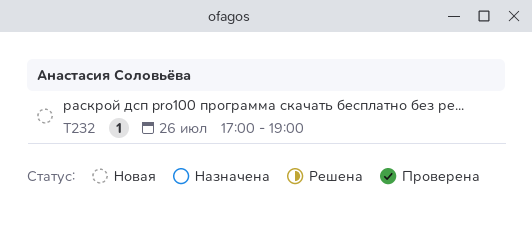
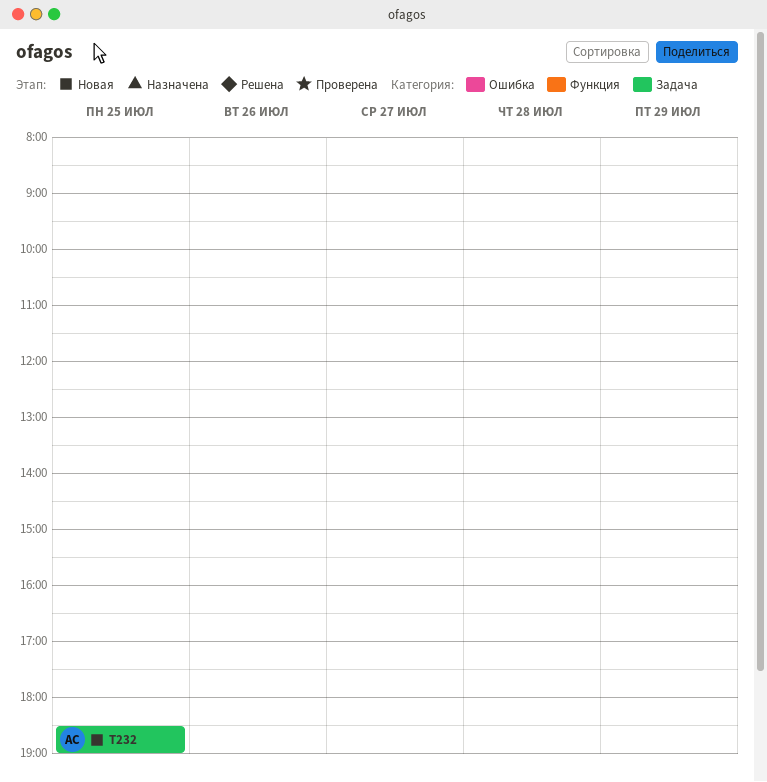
T232, day: Jul 26 -> Jul 25
T232, begins: 17:00 -> 18:30

